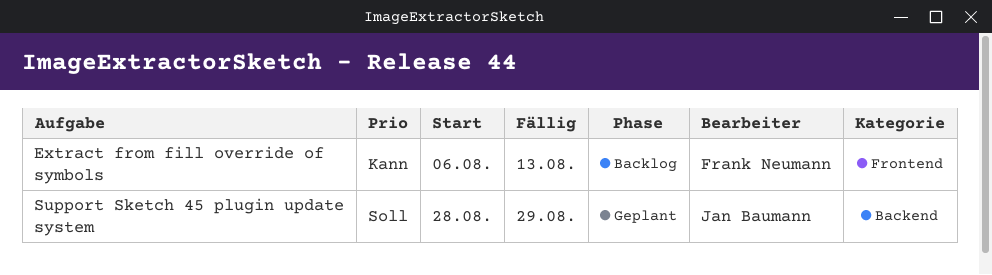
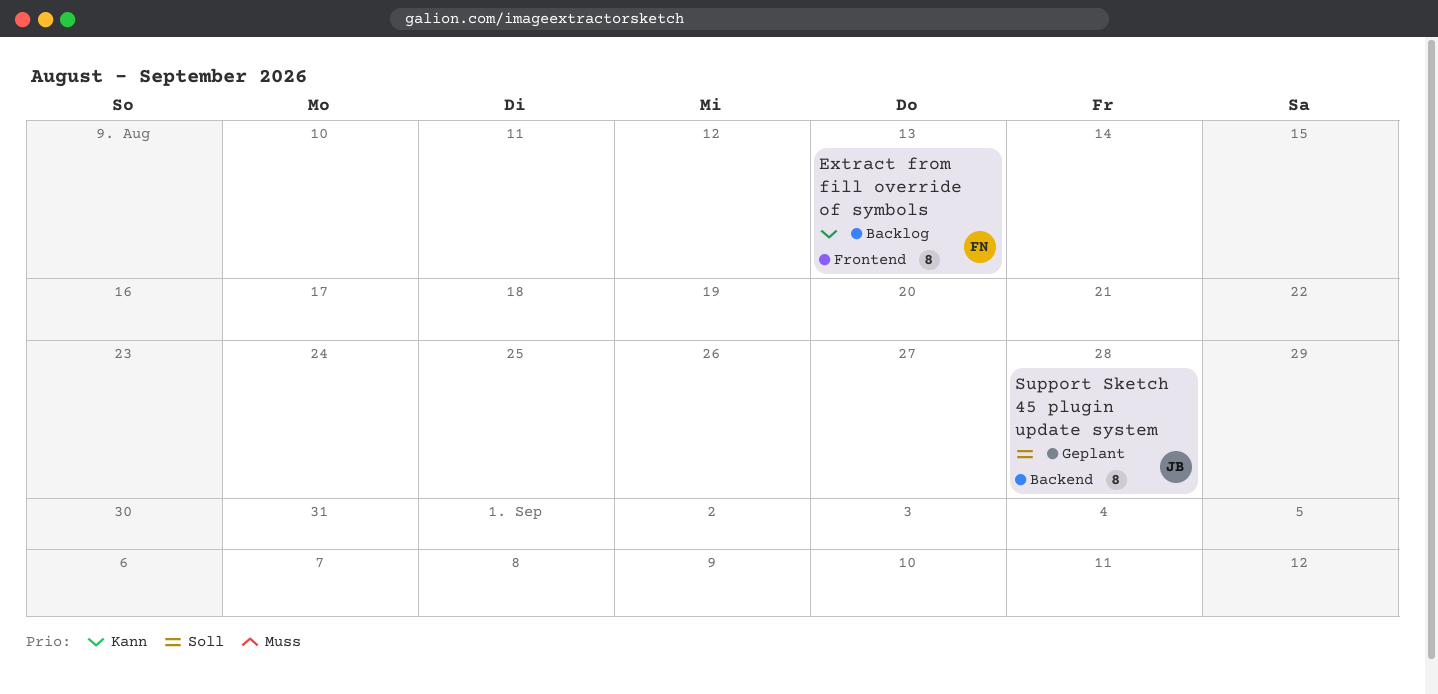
Support Sketch 45 plugin update system, due: Aug 29 -> Aug 28

